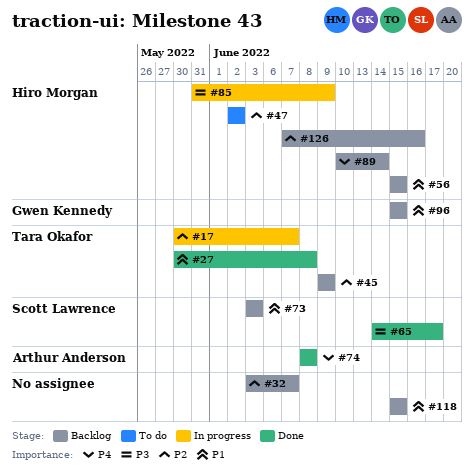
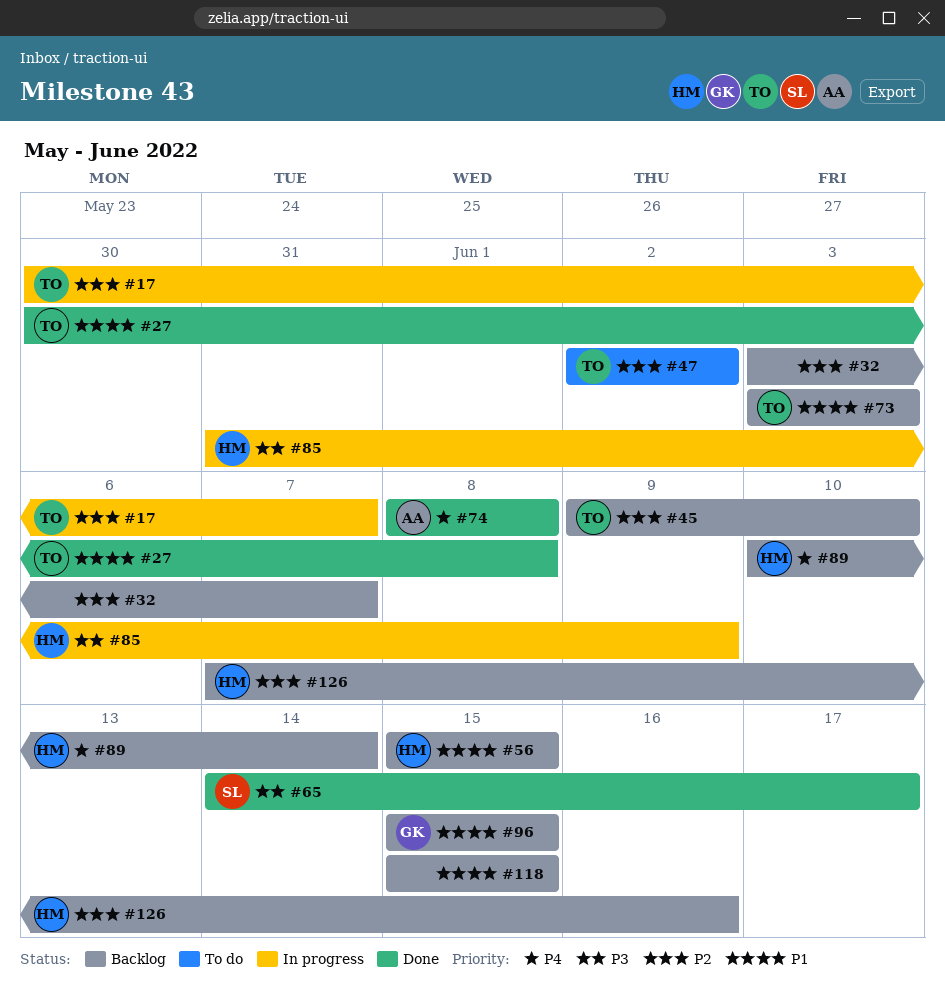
#45, due: Jun 9 -> Jun 10
#47, owner: Hiro Morgan -> Tara Okafor
#73, owner: Scott Lawrence -> Tara Okafor

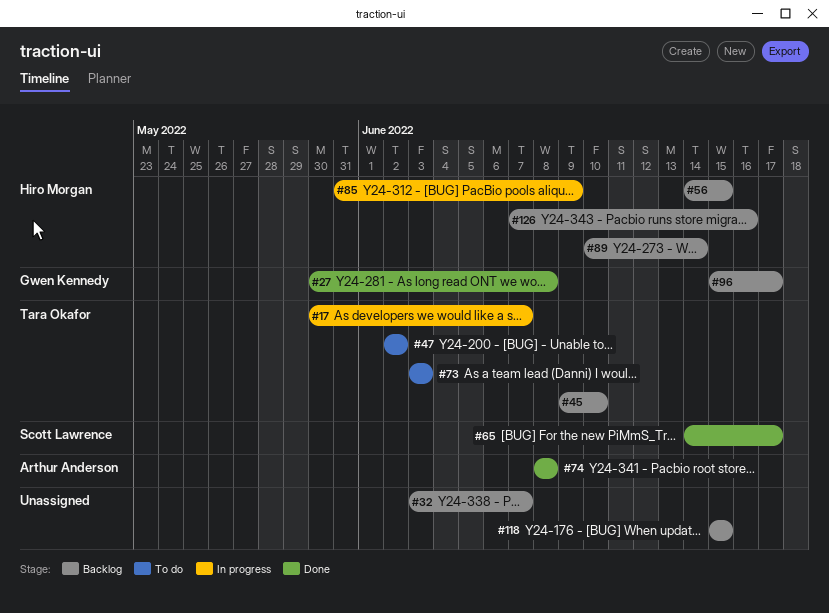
#27, owner: Tara Okafor -> Gwen Kennedy
#56, start: Jun 15 -> Jun 14
#73, status: Backlog -> To do
#96, due: Jun 15 -> Jun 17

